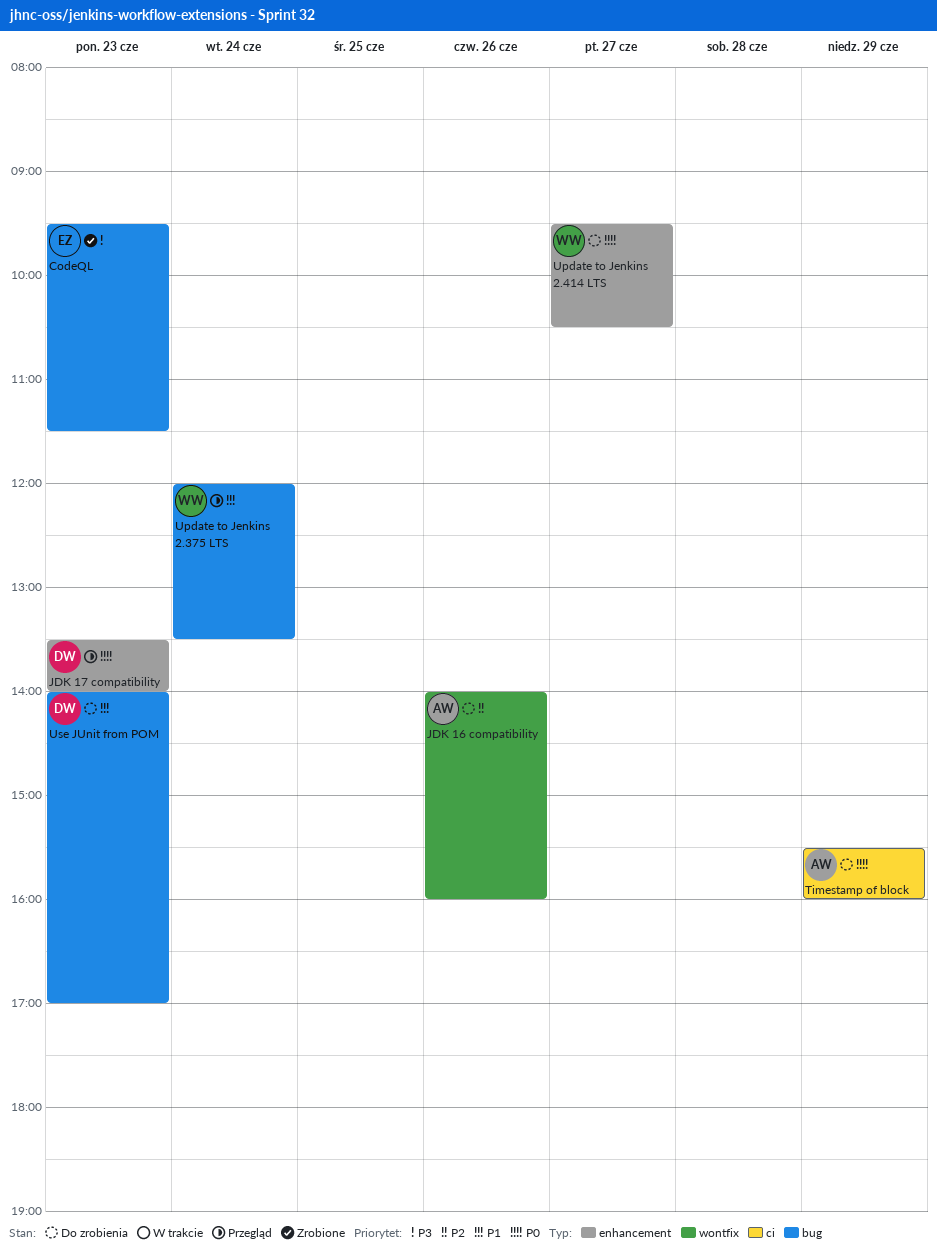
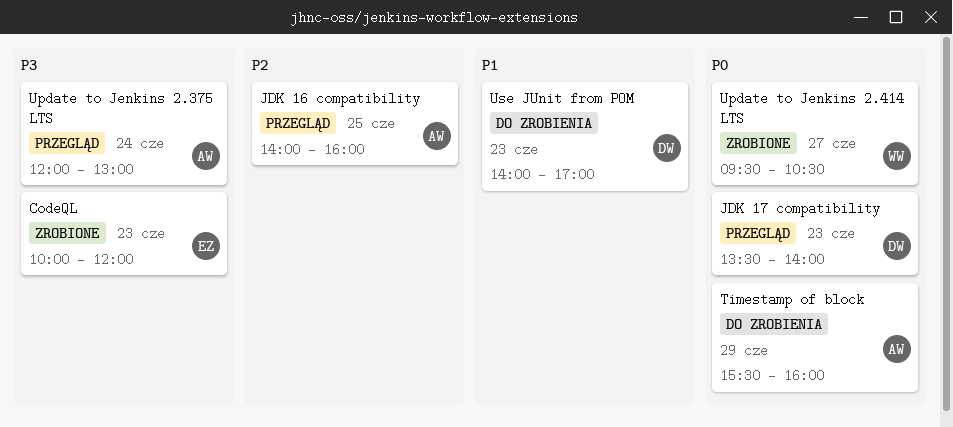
CodeQL, begins: 09:30 -> 10:00
CodeQL, ends: 11:30 -> 12:00
JDK 16 compatibility, status: Do zrobienia -> Przegląd
JDK 16 compatibility, day: Jun 26 -> Jun 25
Update to Jenkins 2.375 LTS, owner: WW -> AW
Update to Jenkins 2.375 LTS, priority: P1 -> P3
Update to Jenkins 2.375 LTS, ends: 13:30 -> 13:00
Update to Jenkins 2.414 LTS, status: Do zrobienia -> Zrobione

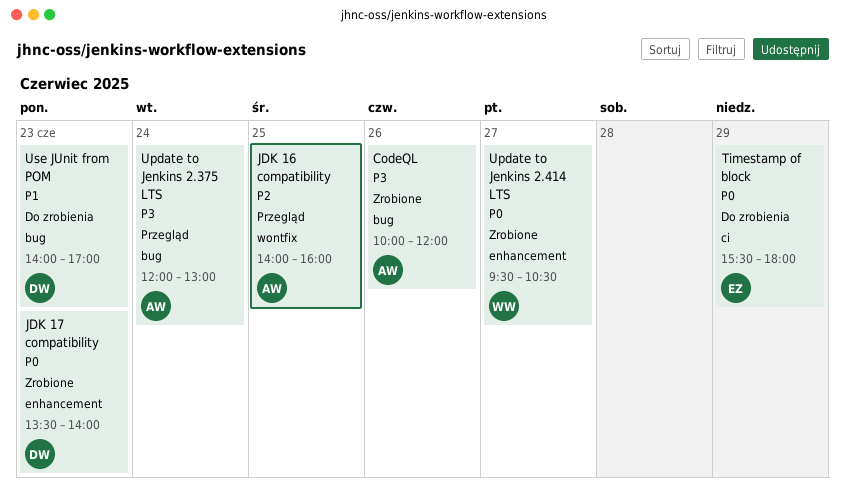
CodeQL, owner: EZ -> AW
CodeQL, day: Jun 23 -> Jun 26
JDK 17 compatibility, status: Przegląd -> Zrobione
Timestamp of block, owner: AW -> EZ
Timestamp of block, ends: 16:00 -> 18:00

